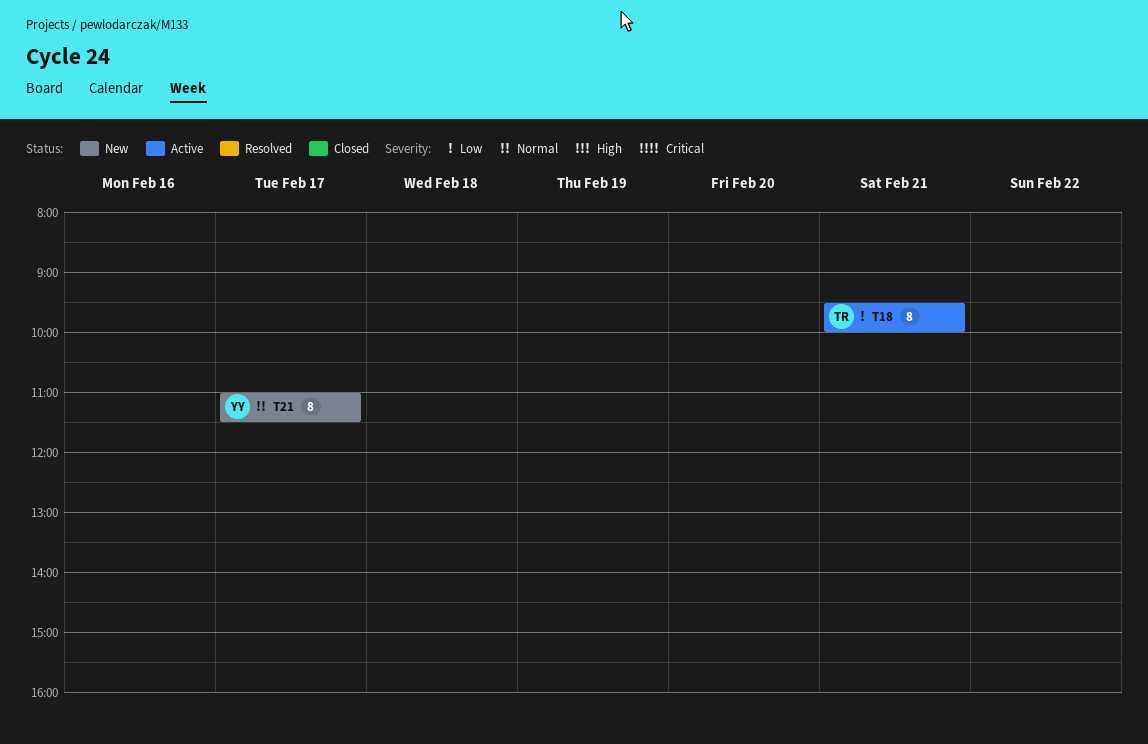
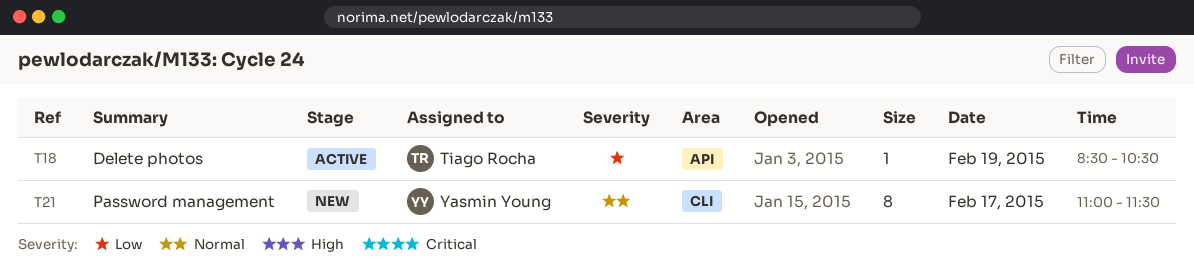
T18, estimate: 8 -> 1
T18, day: Feb 21 -> Feb 19
T18, begins: 09:30 -> 08:30
T18, ends: 10:00 -> 10:30

